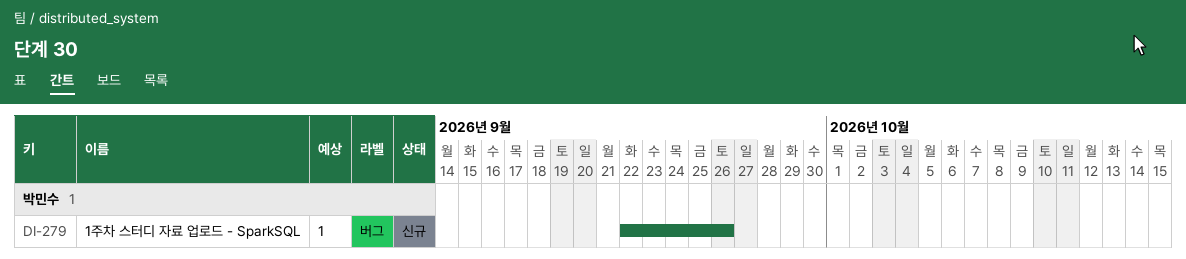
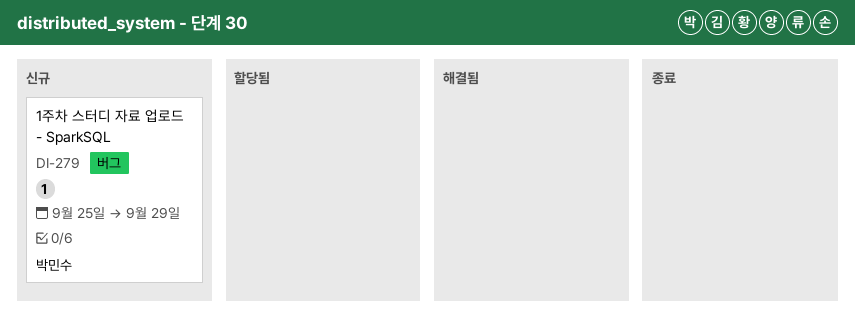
DI-279, start: Sep 22 -> Sep 25
DI-279, due: Sep 26 -> Sep 29

